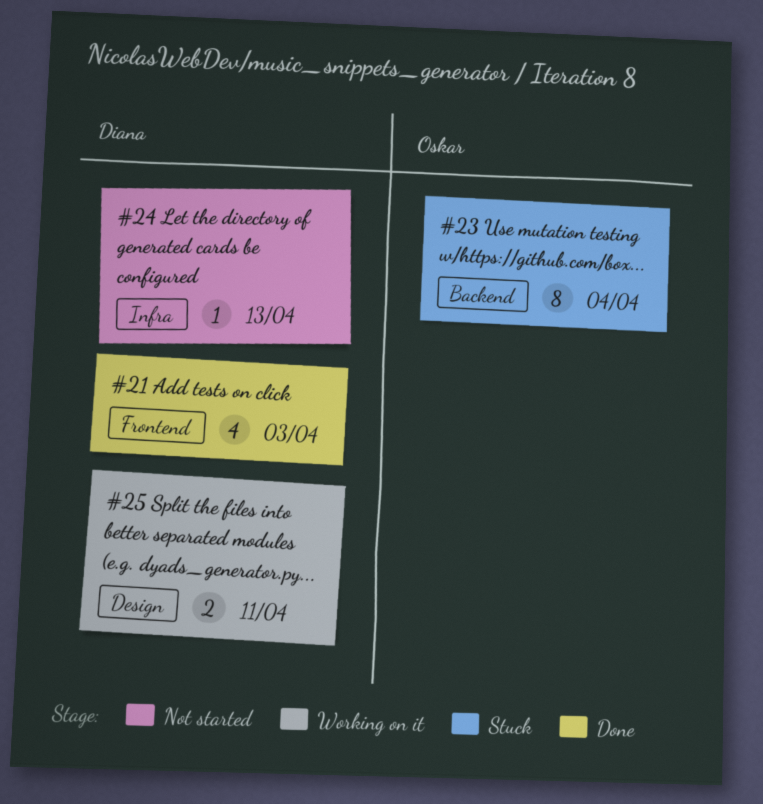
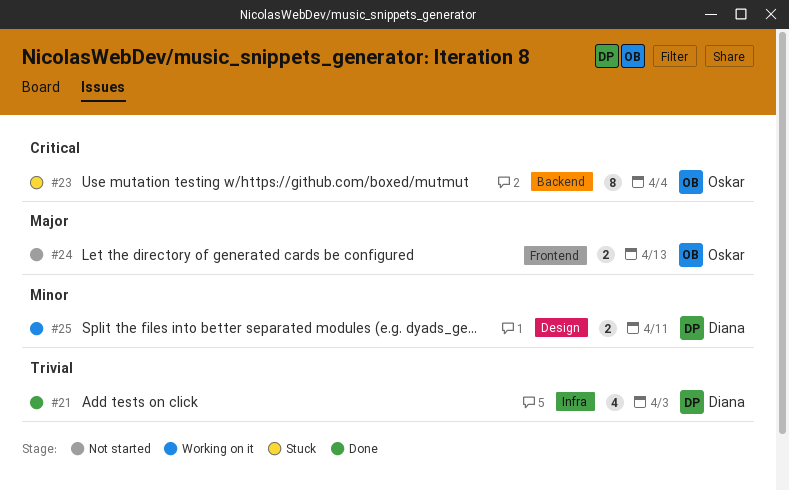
#21, label: Frontend -> Infra
#24, owner: Diana -> Oskar
#24, label: Infra -> Frontend
#24, estimate: 1 -> 2

